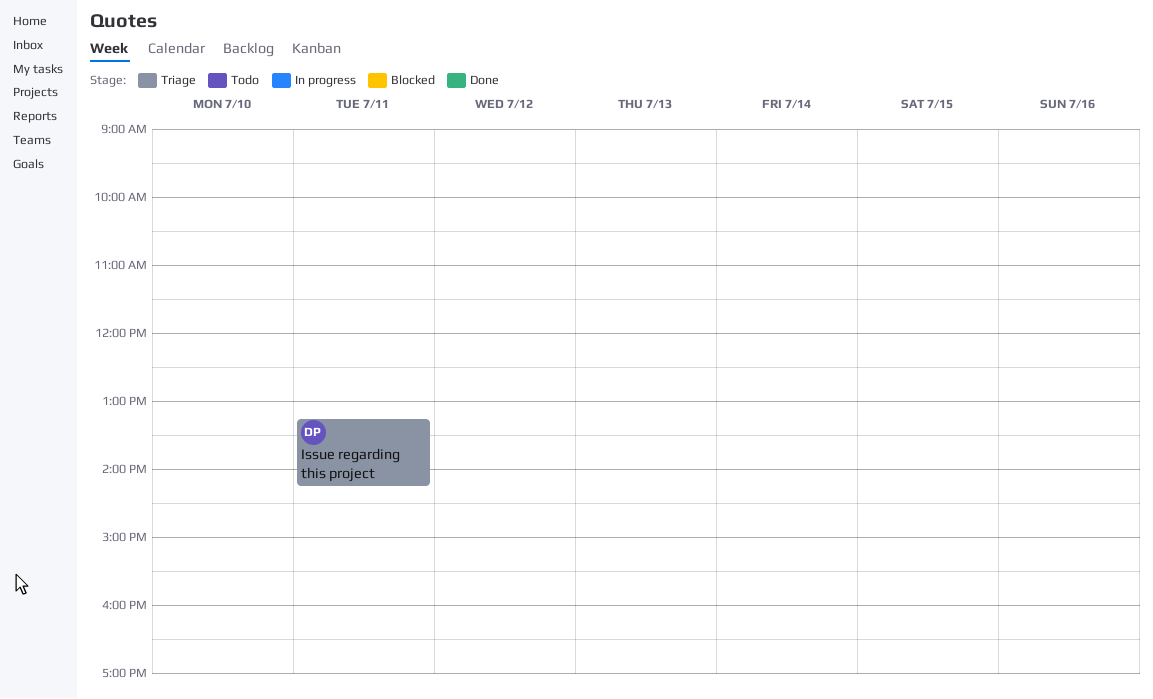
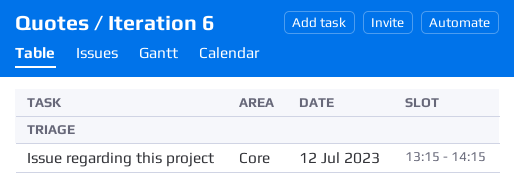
Issue regarding this project, day: Jul 11 -> Jul 12

